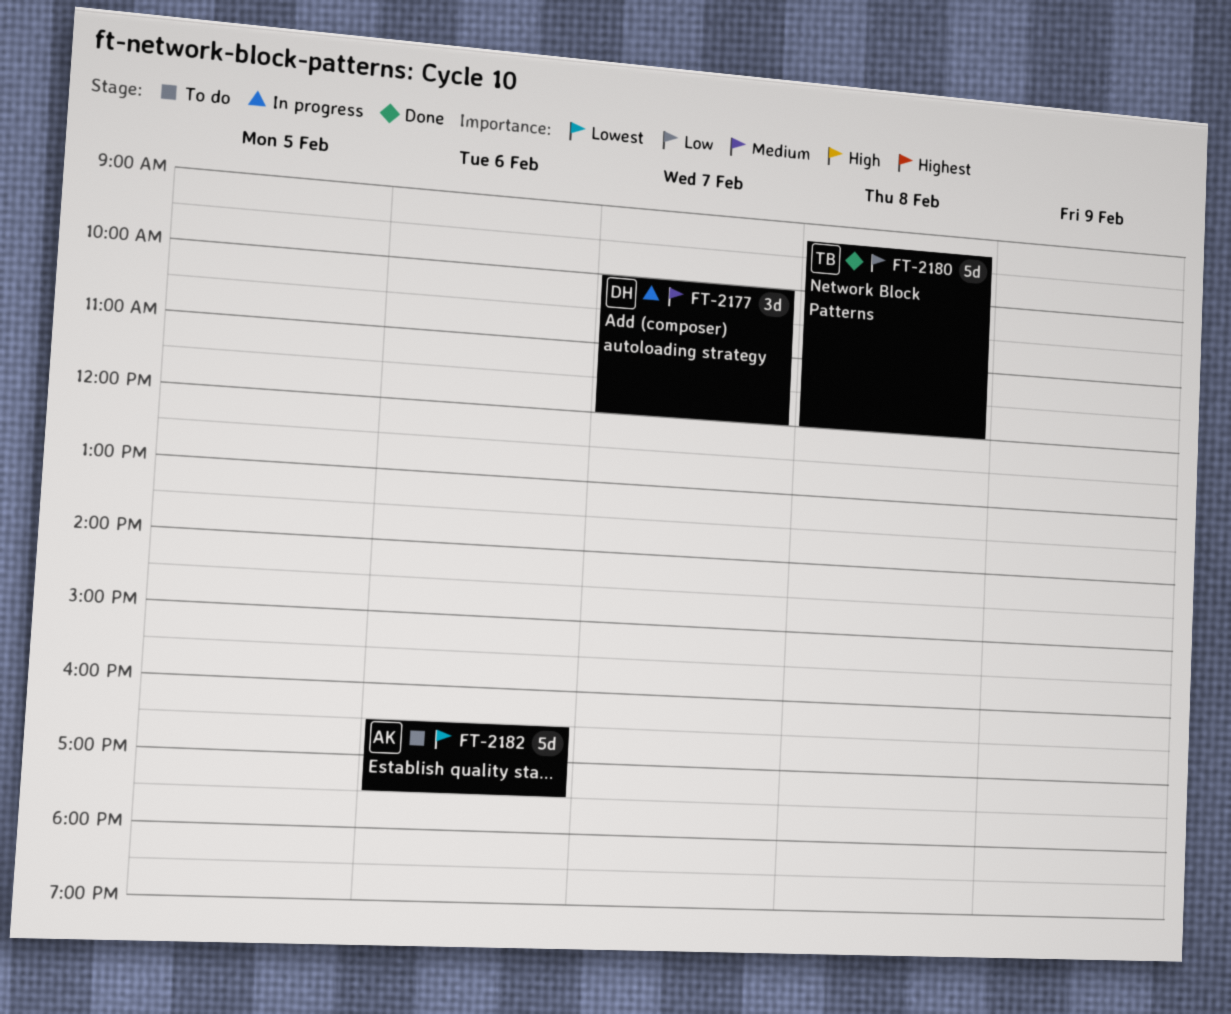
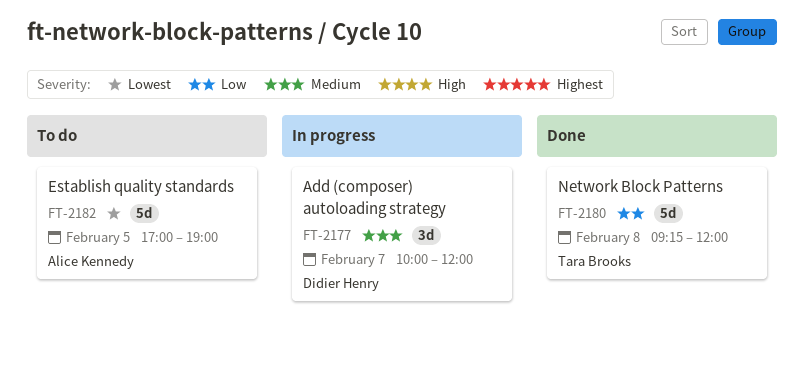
FT-2182, day: Feb 6 -> Feb 5
FT-2182, begins: 16:30 -> 17:00
FT-2182, ends: 17:30 -> 19:00

